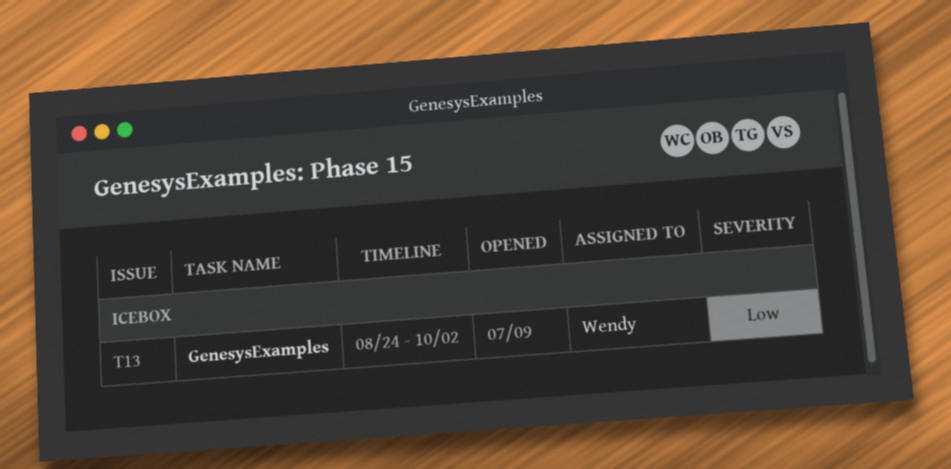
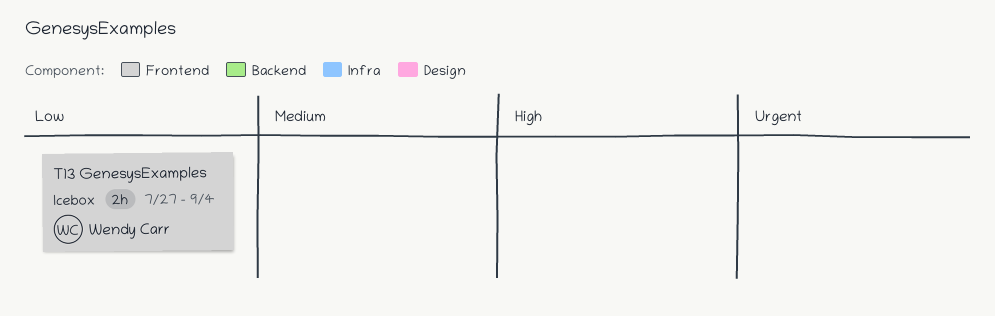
T13, start: Aug 24 -> Jul 27
T13, due: Oct 2 -> Sep 4

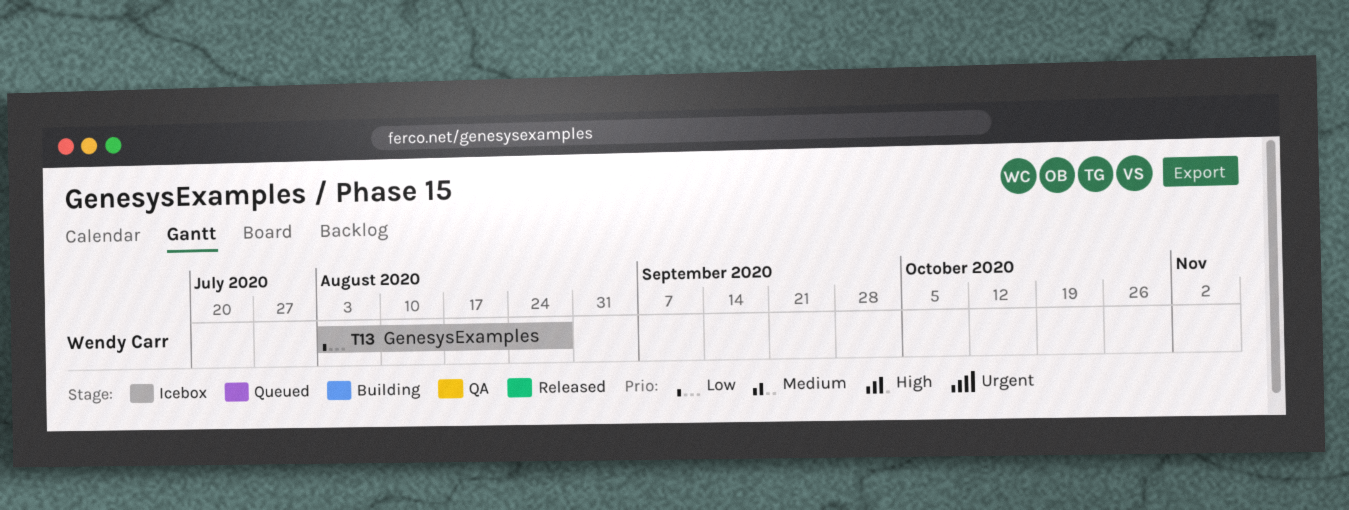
T13, start: Jul 27 -> Aug 3
T13, due: Sep 4 -> Aug 28

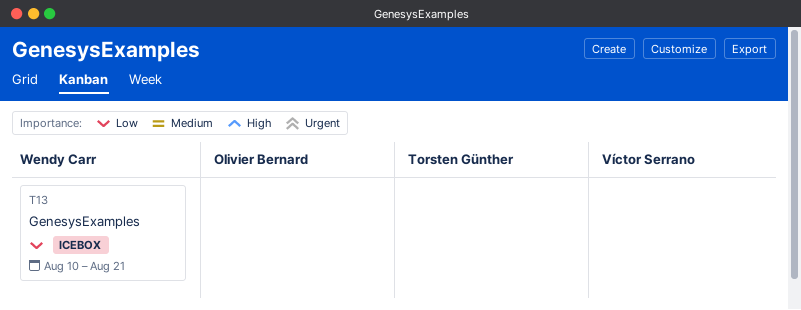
T13, start: Aug 3 -> Aug 10
T13, due: Aug 28 -> Aug 21

